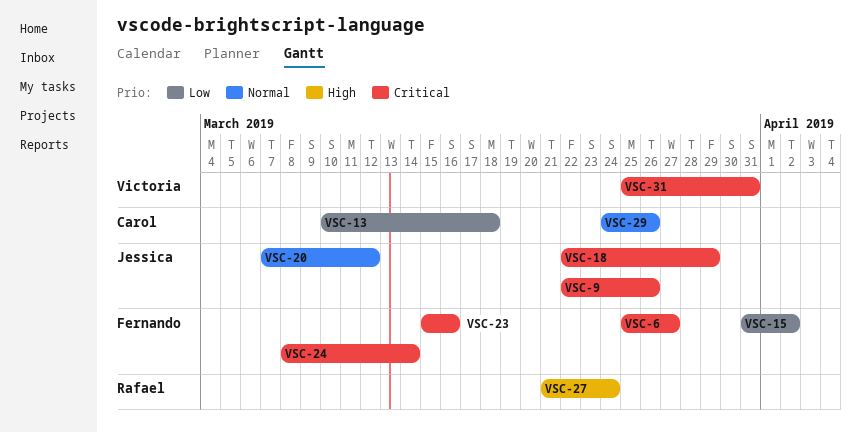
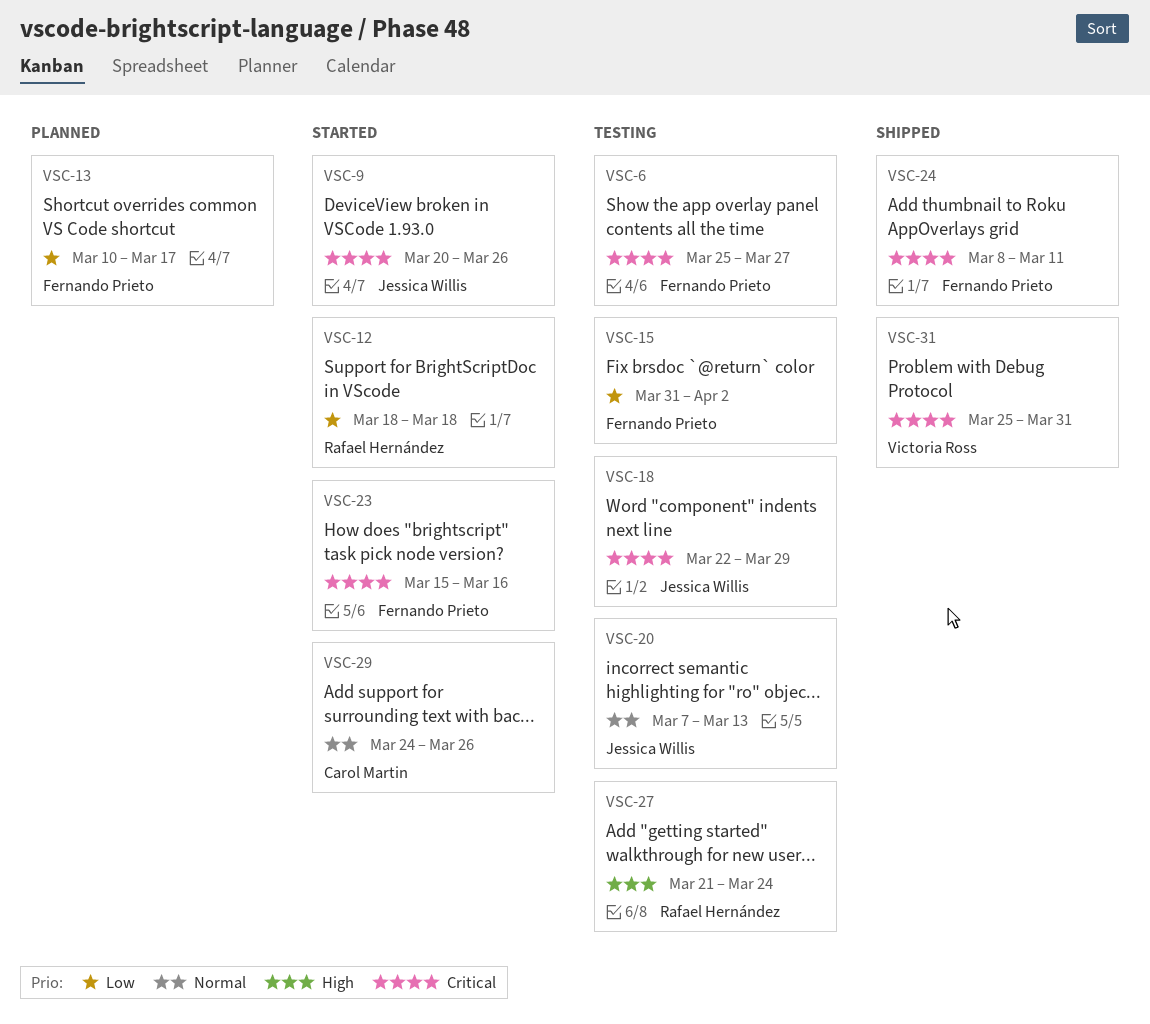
VSC-9, start: Mar 22 -> Mar 20
VSC-12: none -> present
VSC-13, owner: Carol Martin -> Fernando Prieto
VSC-13, due: Mar 18 -> Mar 17
VSC-20, due: Mar 12 -> Mar 13
VSC-24, due: Mar 14 -> Mar 11

